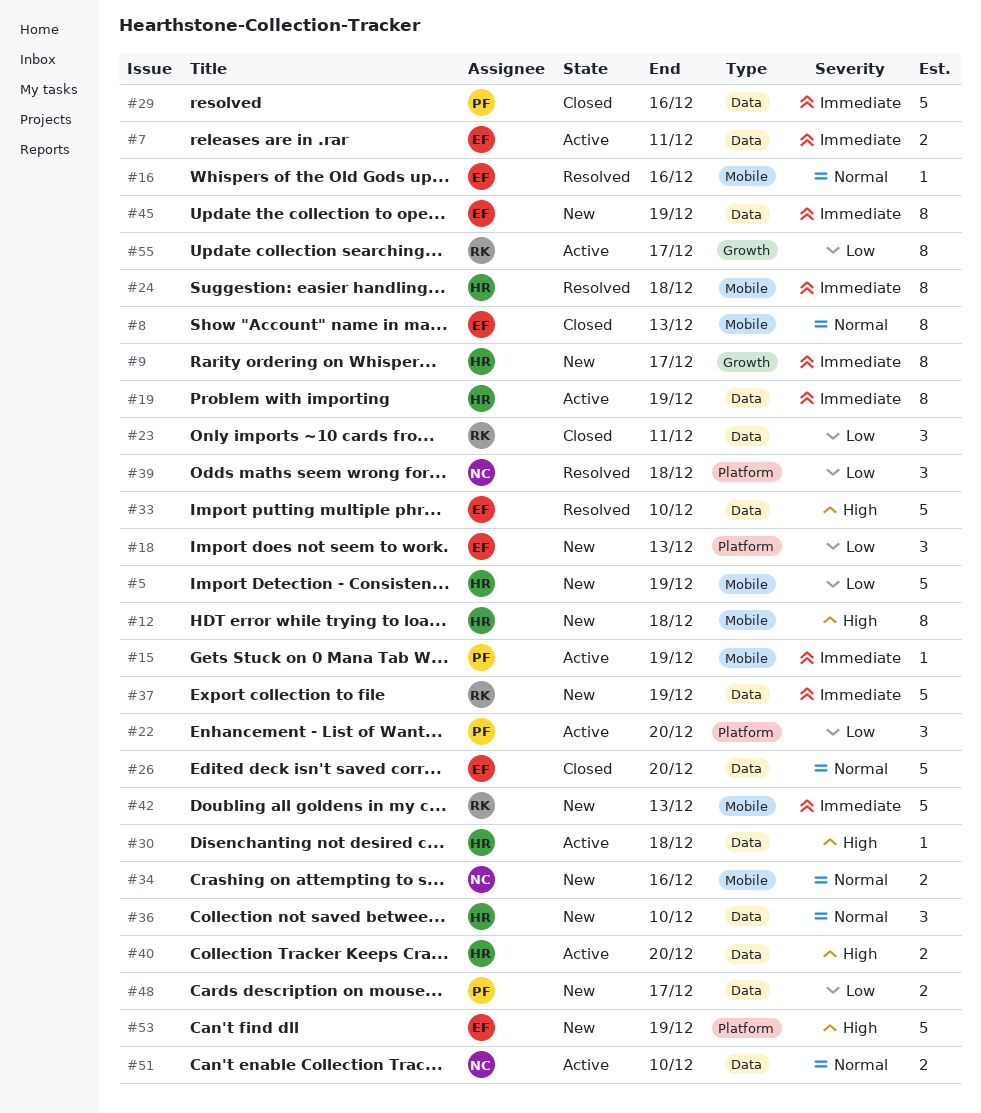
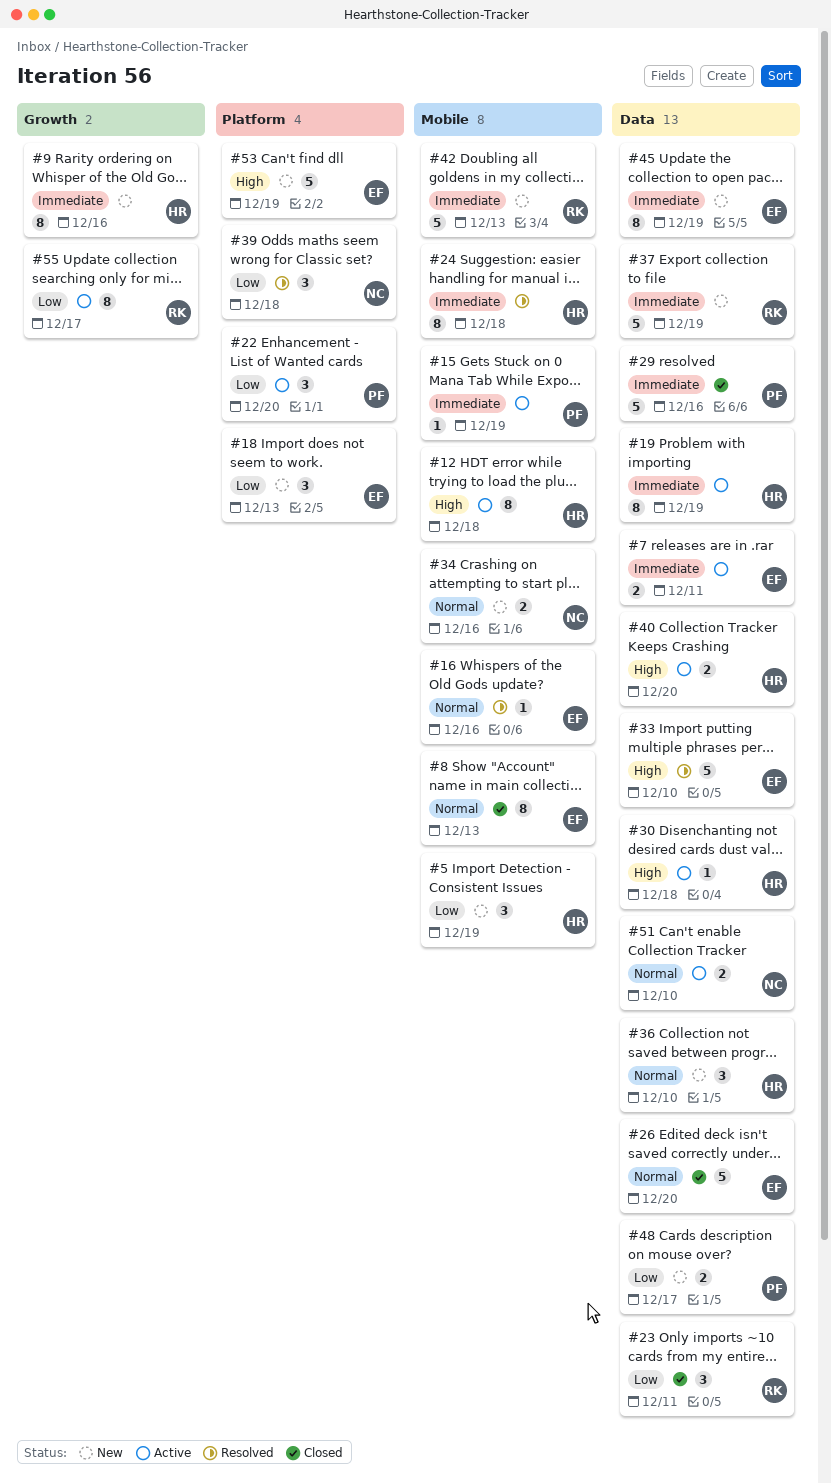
#5, estimate: 5 -> 3
#9, due: Dec 17 -> Dec 16
#12, status: New -> Active

